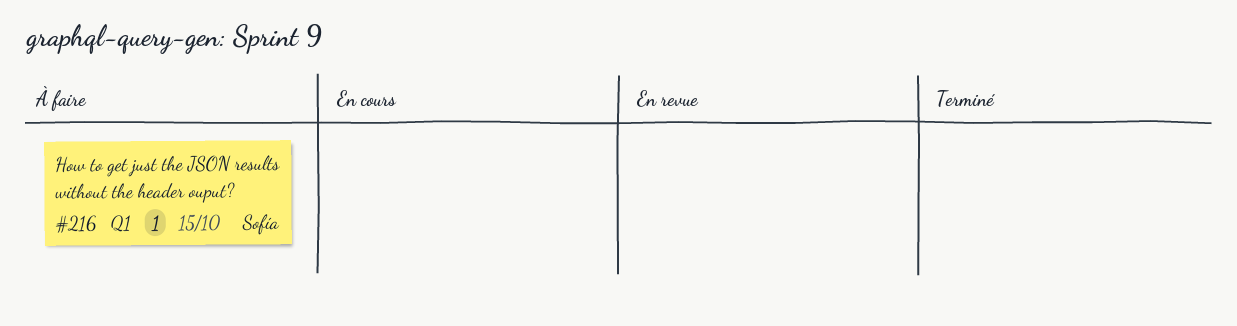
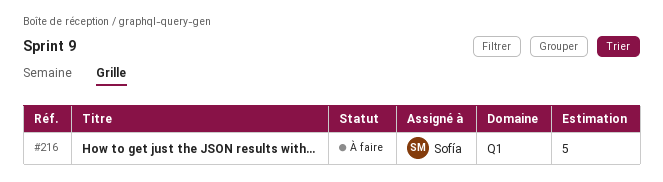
#216, estimate: 1 -> 5

